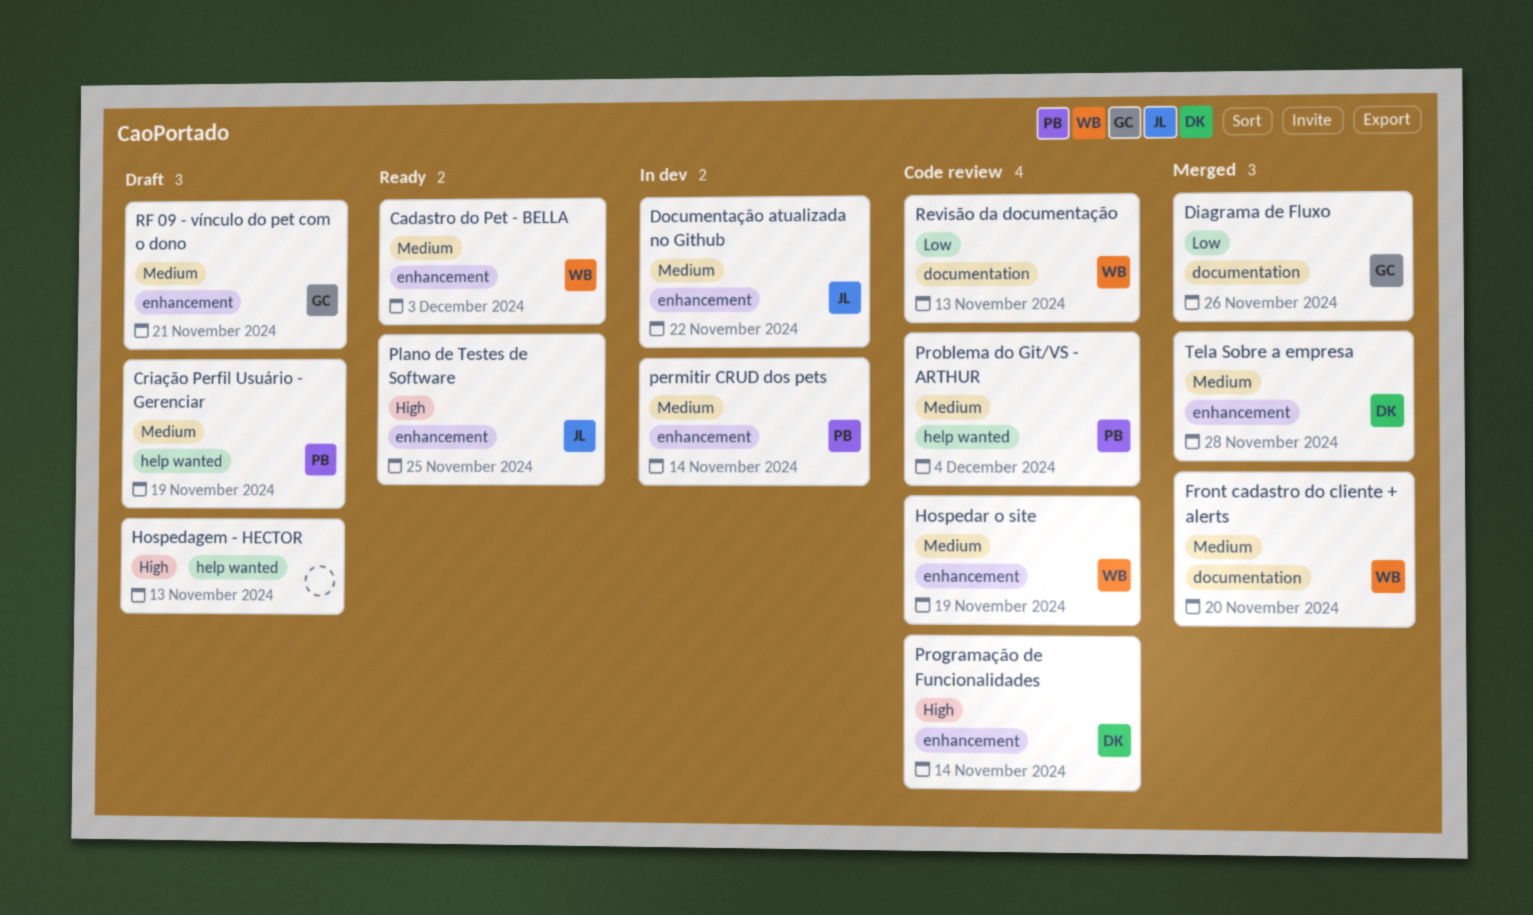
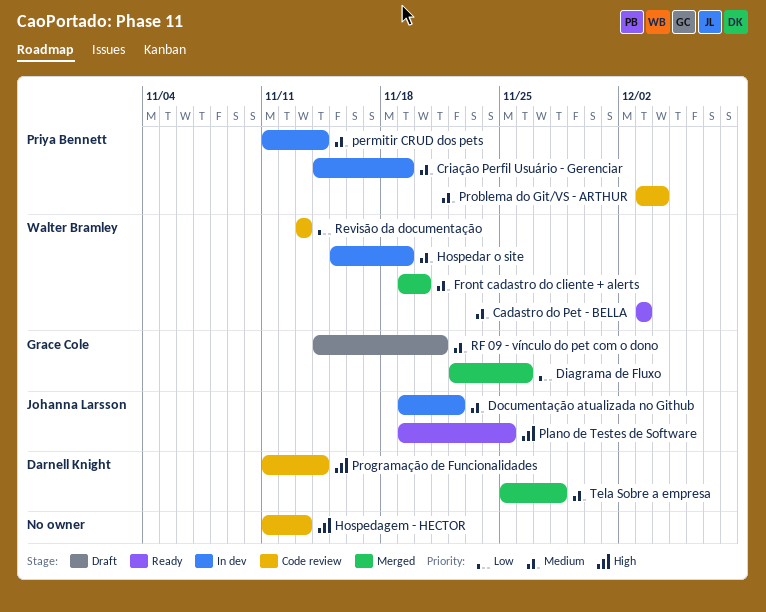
Criação Perfil Usuário - Gerenciar, status: Draft -> In dev
Hospedagem - HECTOR, status: Draft -> Code review
Hospedar o site, status: Code review -> In dev

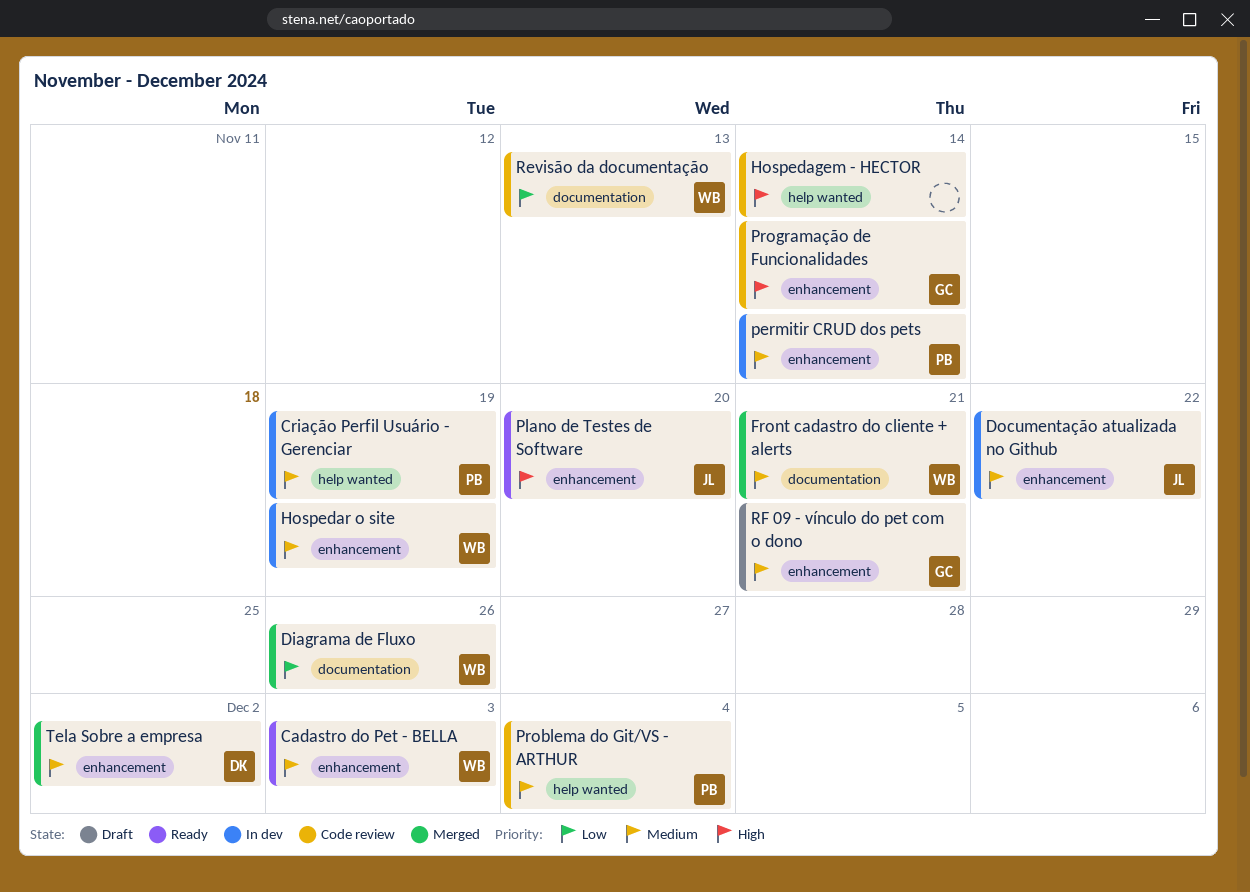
Diagrama de Fluxo, owner: Grace Cole -> Walter Bramley
Front cadastro do cliente + alerts, due: Nov 20 -> Nov 21
Hospedagem - HECTOR, due: Nov 13 -> Nov 14
Plano de Testes de Software, due: Nov 25 -> Nov 20
Programação de Funcionalidades, owner: Darnell Knight -> Grace Cole
Tela Sobre a empresa, due: Nov 28 -> Dec 2

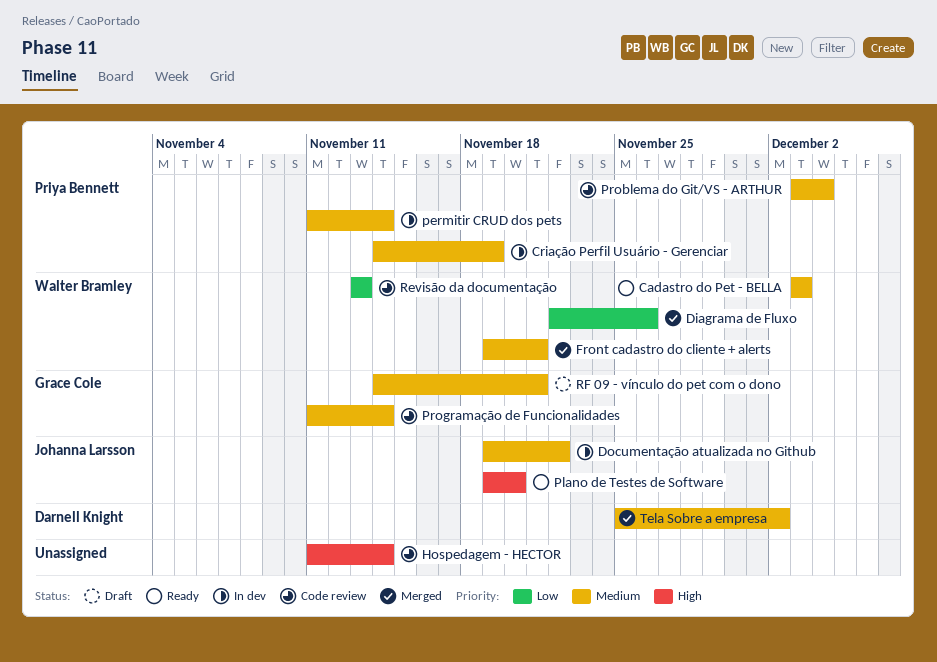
Hospedar o site: present -> none
Programação de Funcionalidades, priority: High -> Medium

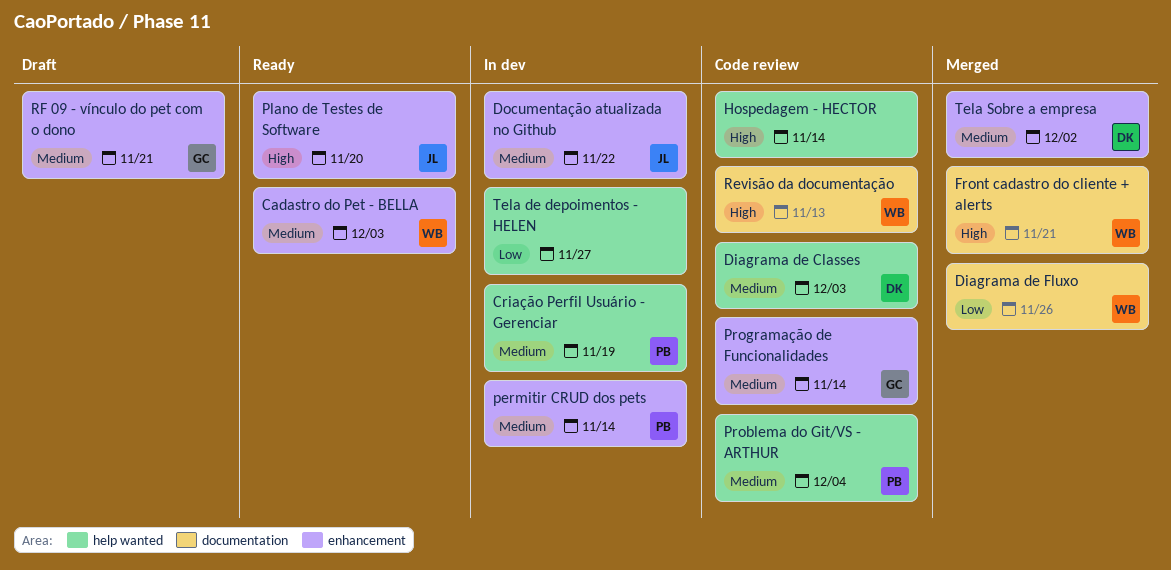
Diagrama de Classes: none -> present
Front cadastro do cliente + alerts, priority: Medium -> High
Revisão da documentação, priority: Low -> High
Tela de depoimentos - HELEN: none -> present

